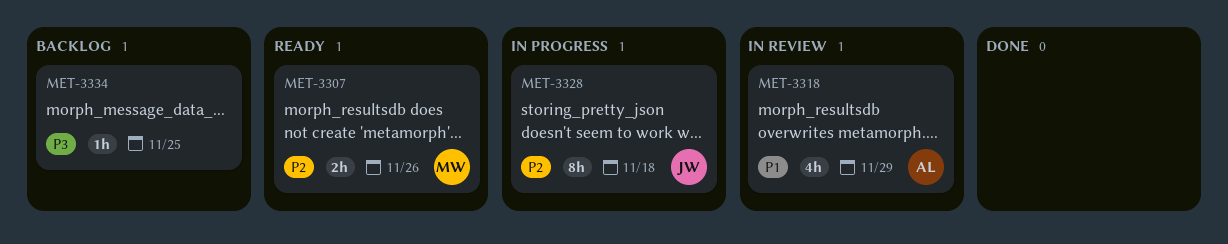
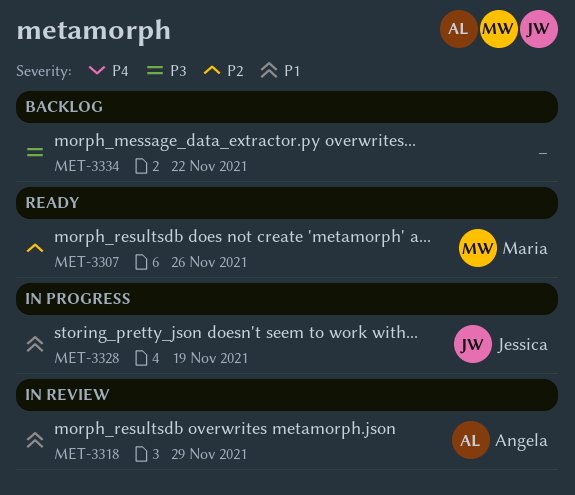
MET-3328, priority: P2 -> P1
MET-3328, due: Nov 18 -> Nov 19
MET-3334, due: Nov 25 -> Nov 22

